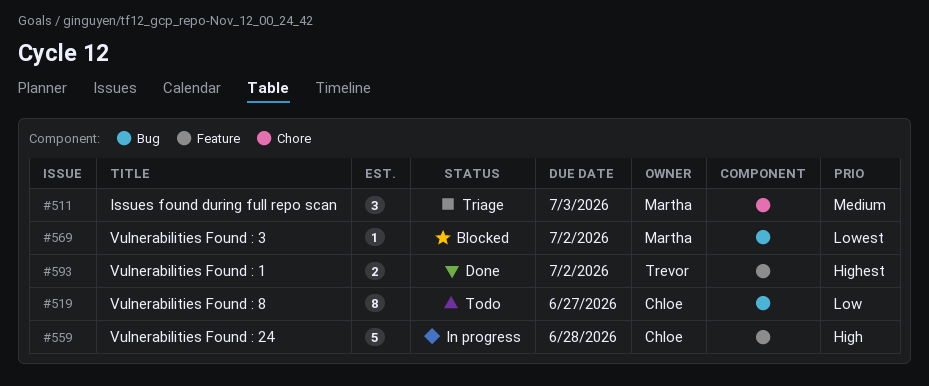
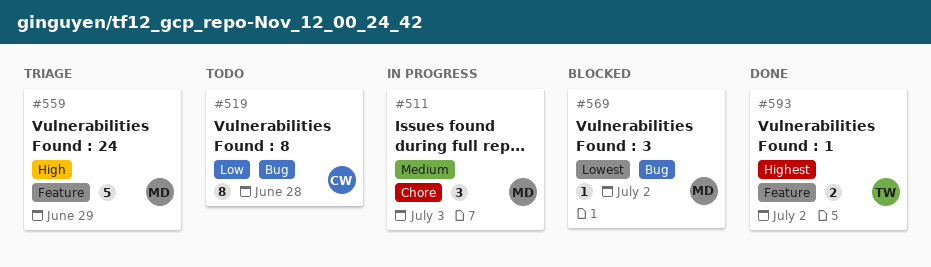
#511, status: Triage -> In progress
#519, due: Jun 27 -> Jun 28
#559, status: In progress -> Triage
#559, owner: Chloe -> Martha
#559, due: Jun 28 -> Jun 29

